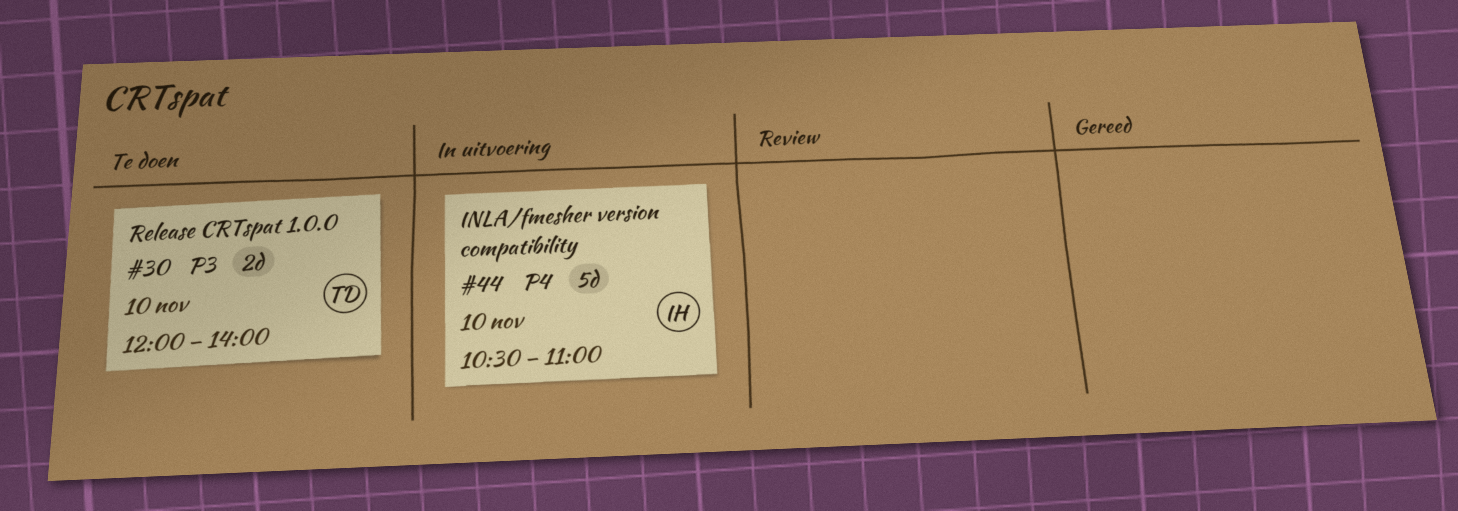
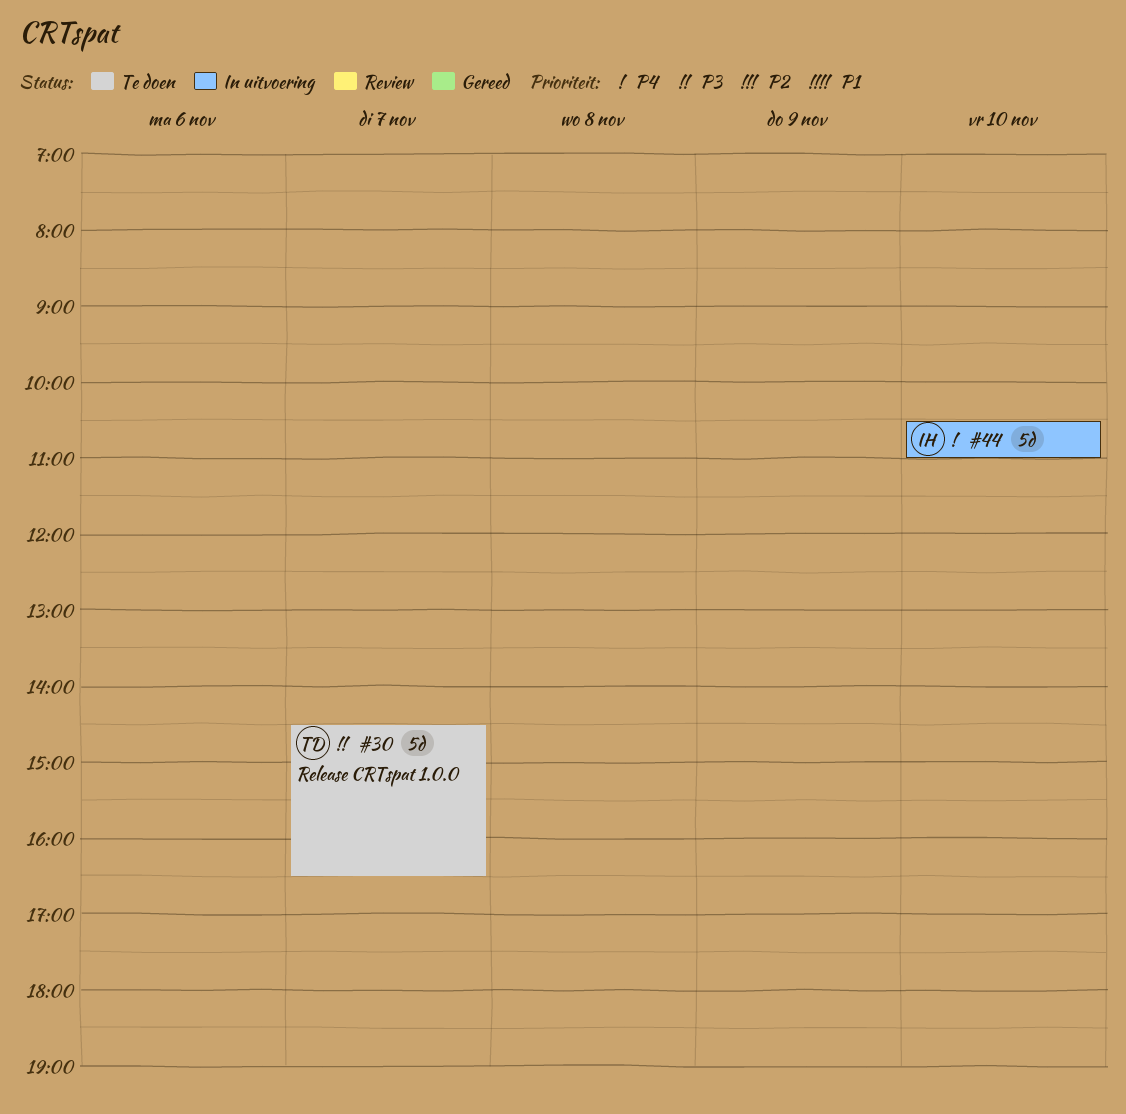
#30, estimate: 2d -> 5d
#30, day: Nov 10 -> Nov 7
#30, begins: 12:00 -> 14:30
#30, ends: 14:00 -> 16:30

